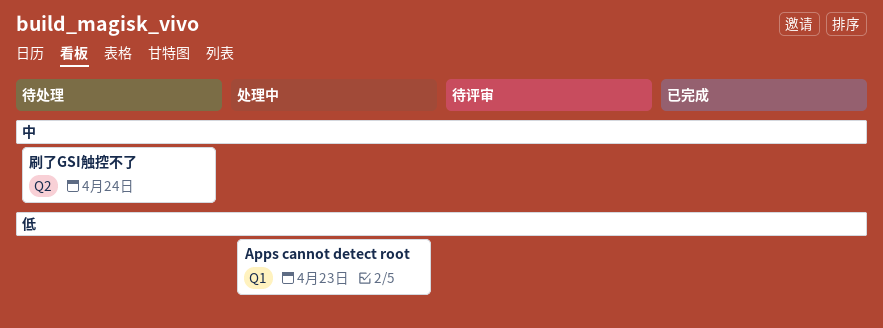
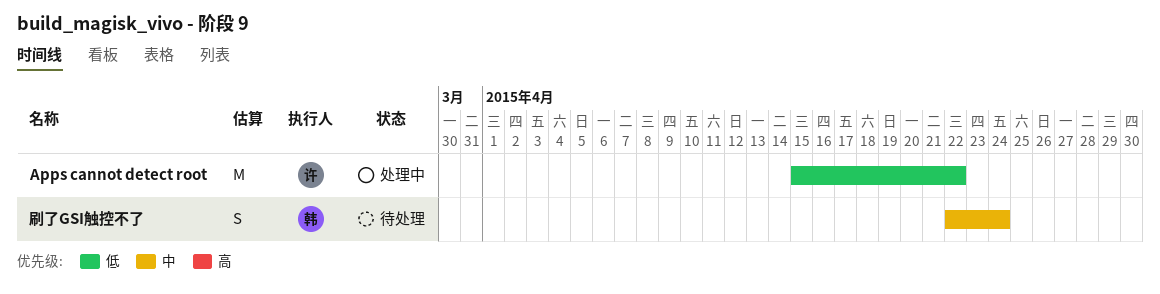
Apps cannot detect root, due: Apr 23 -> Apr 22

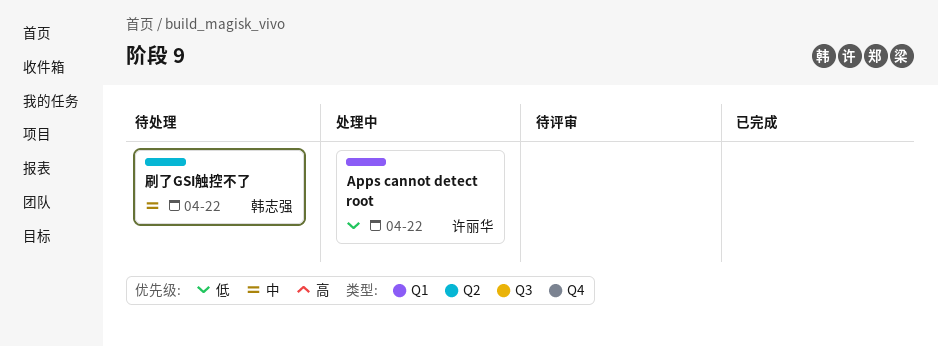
刷了GSI触控不了, due: Apr 24 -> Apr 22

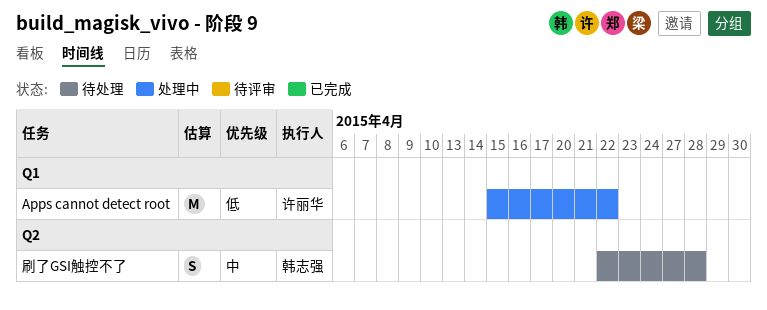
刷了GSI触控不了, due: Apr 22 -> Apr 28

